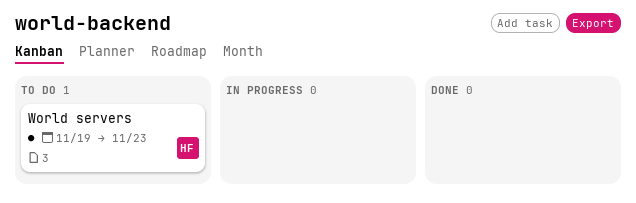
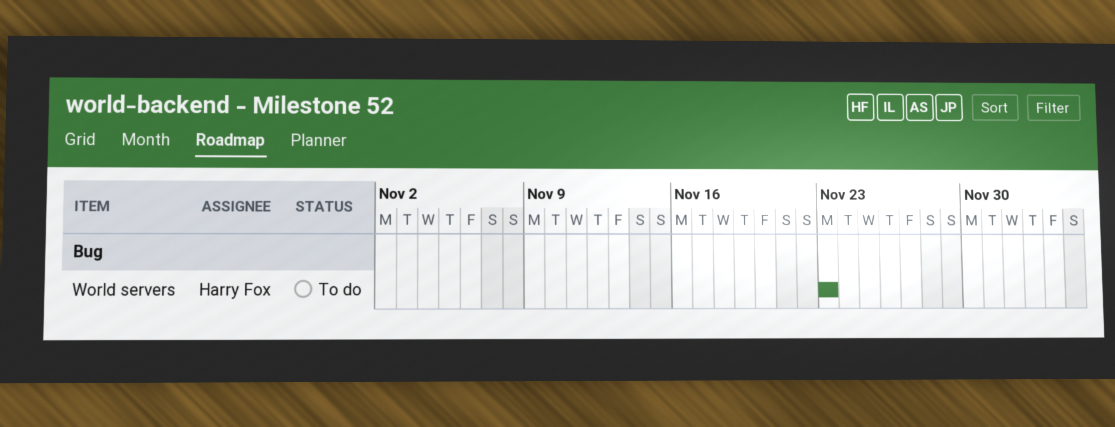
World servers, start: Nov 19 -> Nov 23

